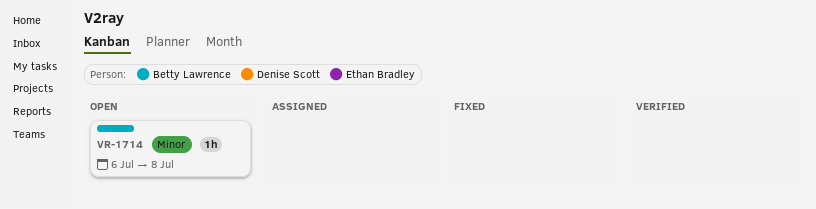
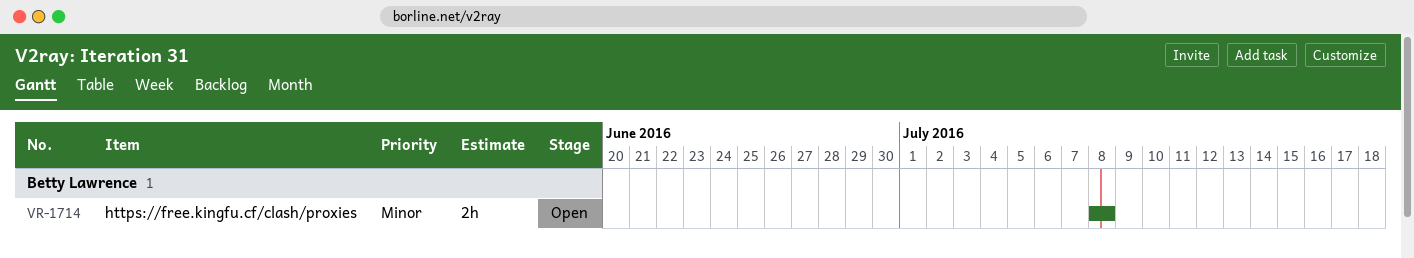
VR-1714, estimate: 1h -> 2h
VR-1714, start: Jul 6 -> Jul 8

